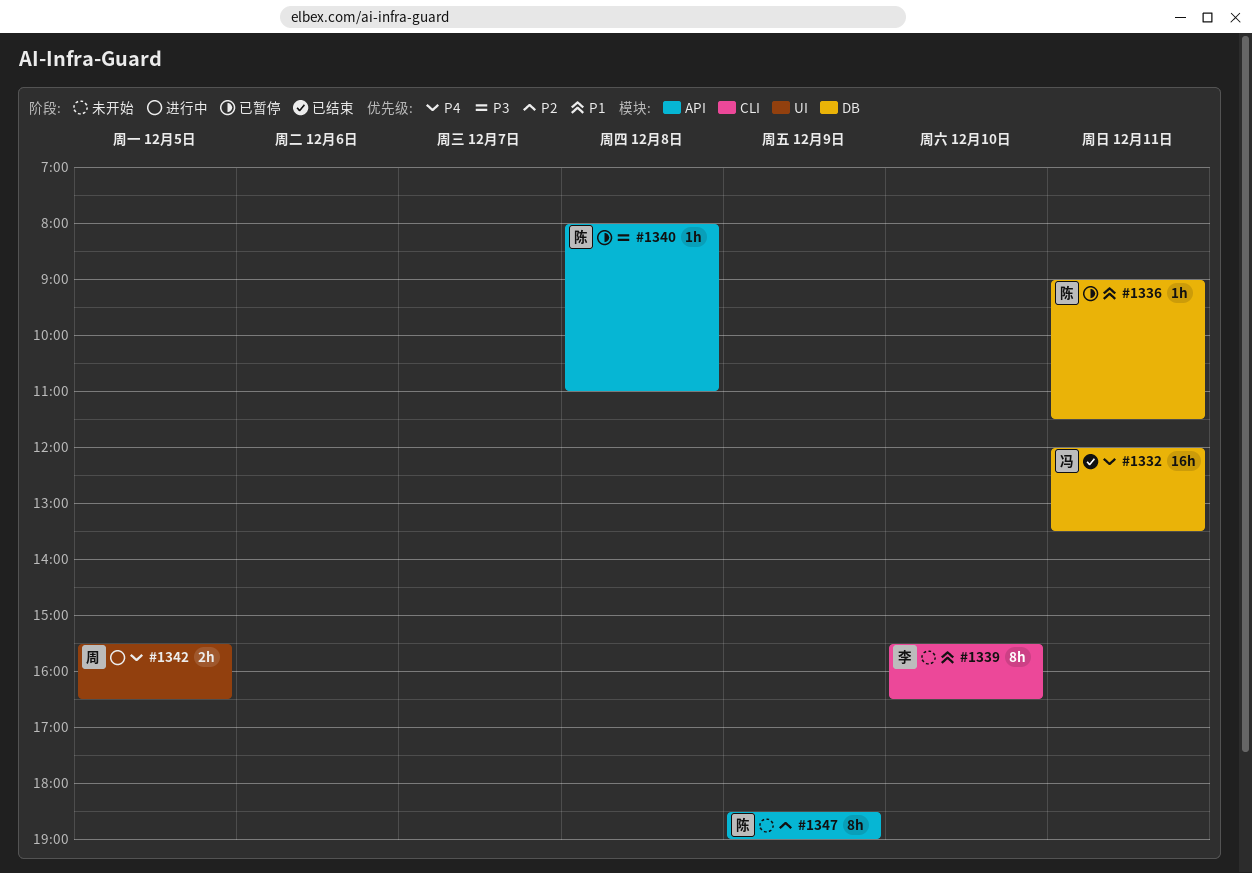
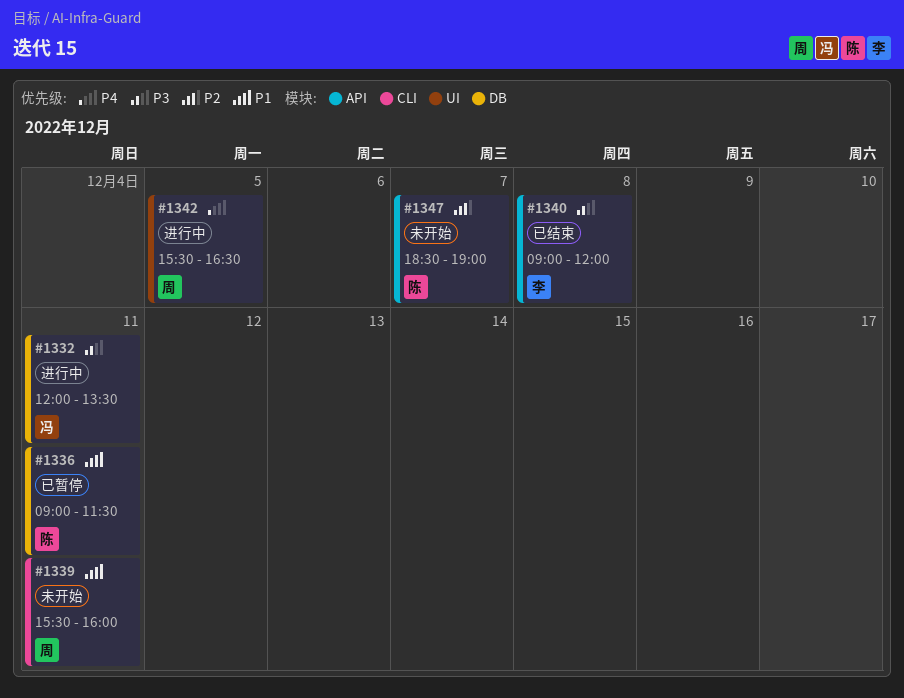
#1332, status: 已结束 -> 进行中
#1332, priority: P4 -> P3
#1339, owner: 李 -> 周
#1339, day: Dec 10 -> Dec 11
#1339, ends: 16:30 -> 16:00
#1340, status: 已暂停 -> 已结束
#1340, owner: 陈 -> 李
#1340, begins: 08:00 -> 09:00
#1340, ends: 11:00 -> 12:00
#1347, day: Dec 9 -> Dec 7

